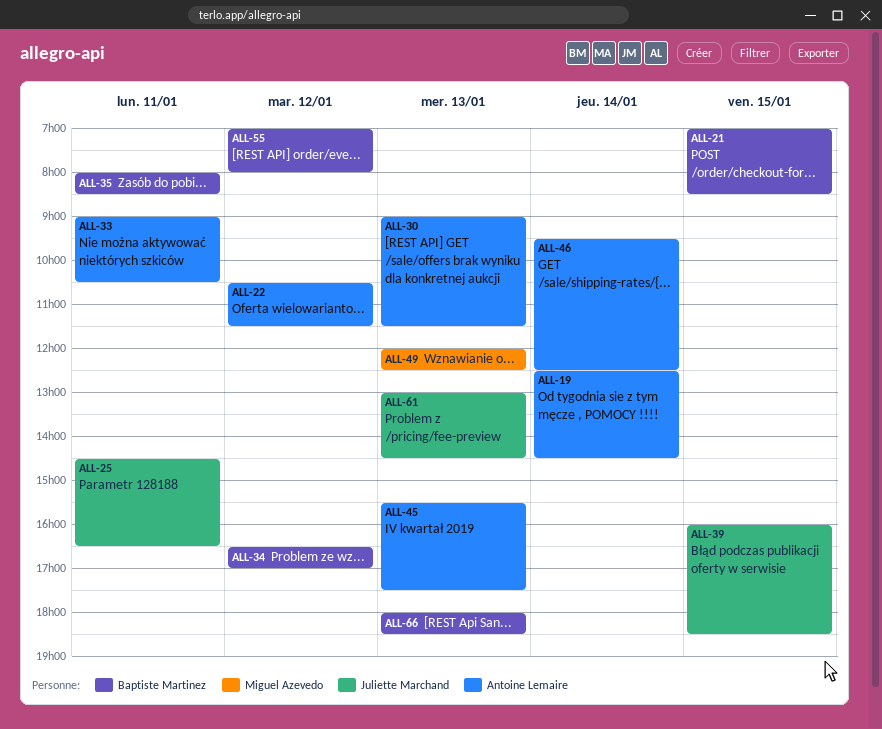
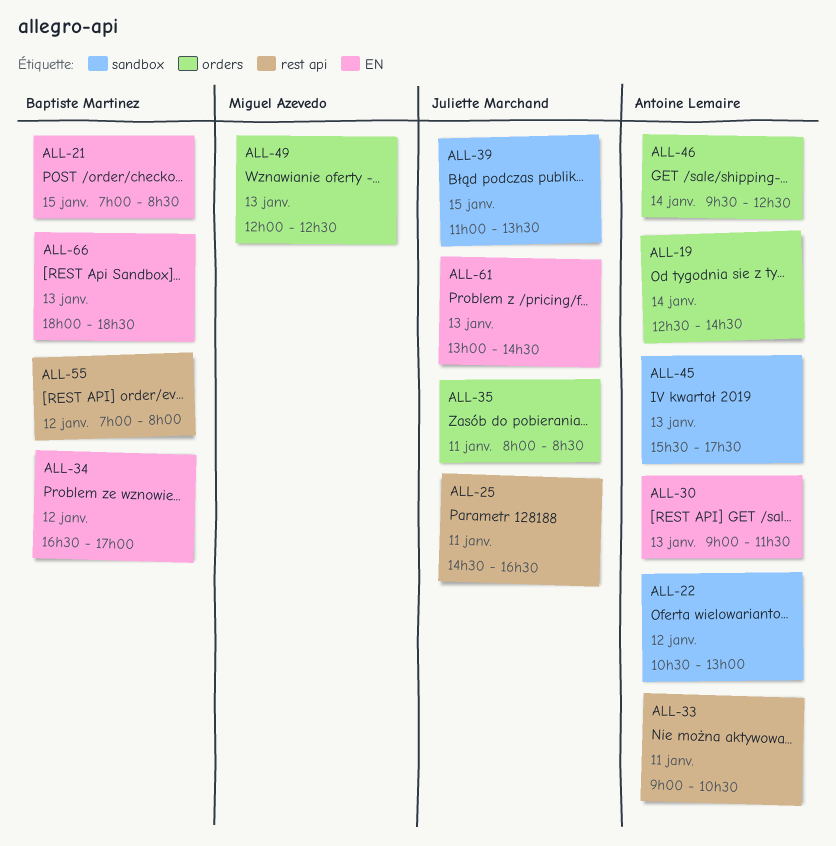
ALL-22, ends: 11:30 -> 13:00
ALL-35, owner: Baptiste Martinez -> Juliette Marchand
ALL-39, begins: 16:00 -> 11:00
ALL-39, ends: 18:30 -> 13:30

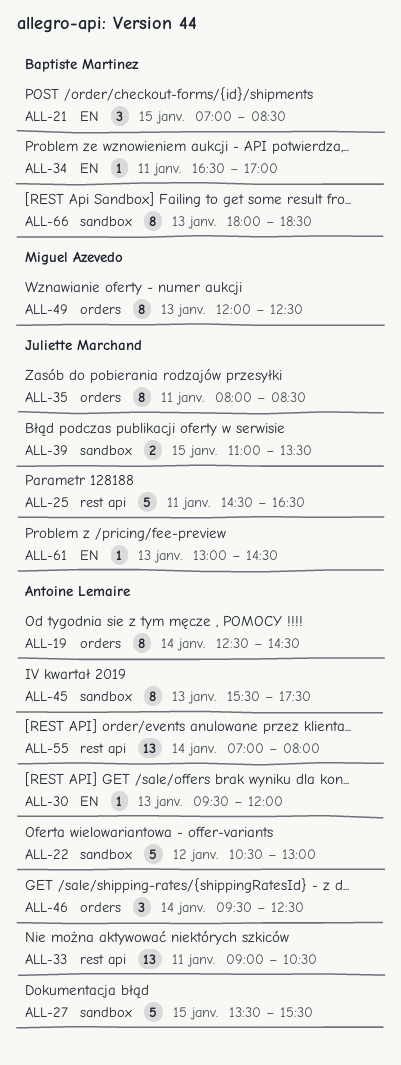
ALL-27: none -> present
ALL-30, begins: 09:00 -> 09:30
ALL-30, ends: 11:30 -> 12:00
ALL-34, day: Jan 12 -> Jan 11
ALL-55, owner: Baptiste Martinez -> Antoine Lemaire
ALL-55, day: Jan 12 -> Jan 14
ALL-66, label: EN -> sandbox

